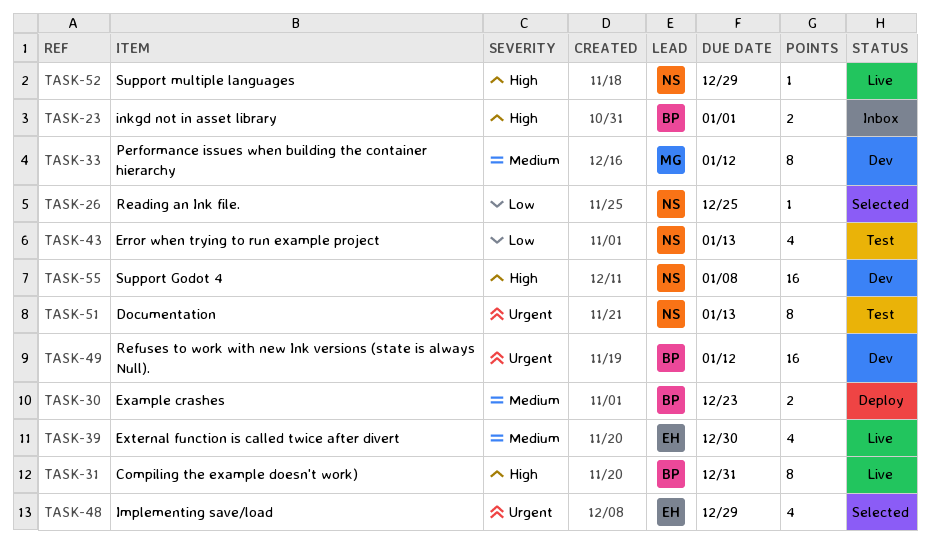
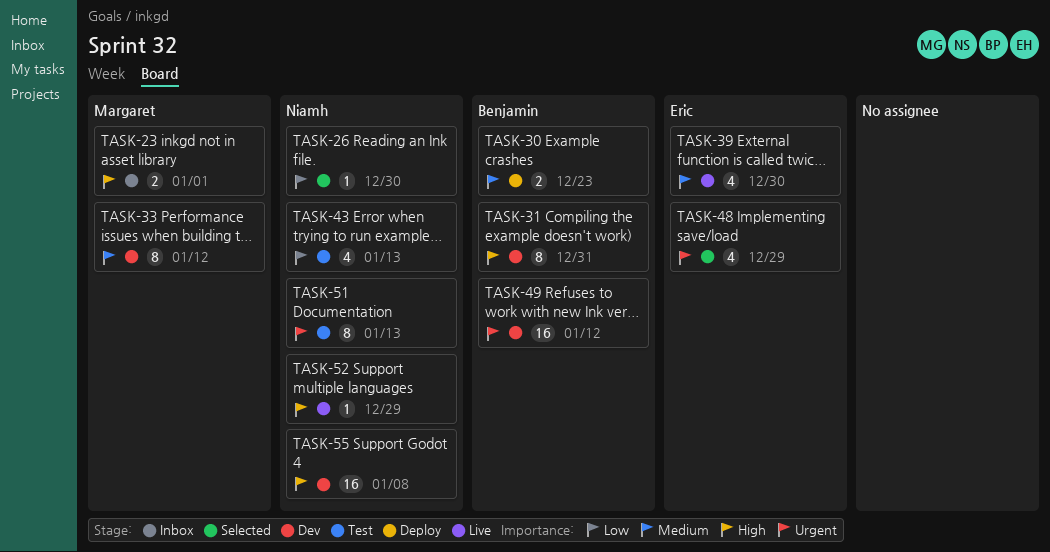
TASK-23, owner: Benjamin -> Margaret
TASK-26, due: Dec 25 -> Dec 30
TASK-31, status: Live -> Dev

